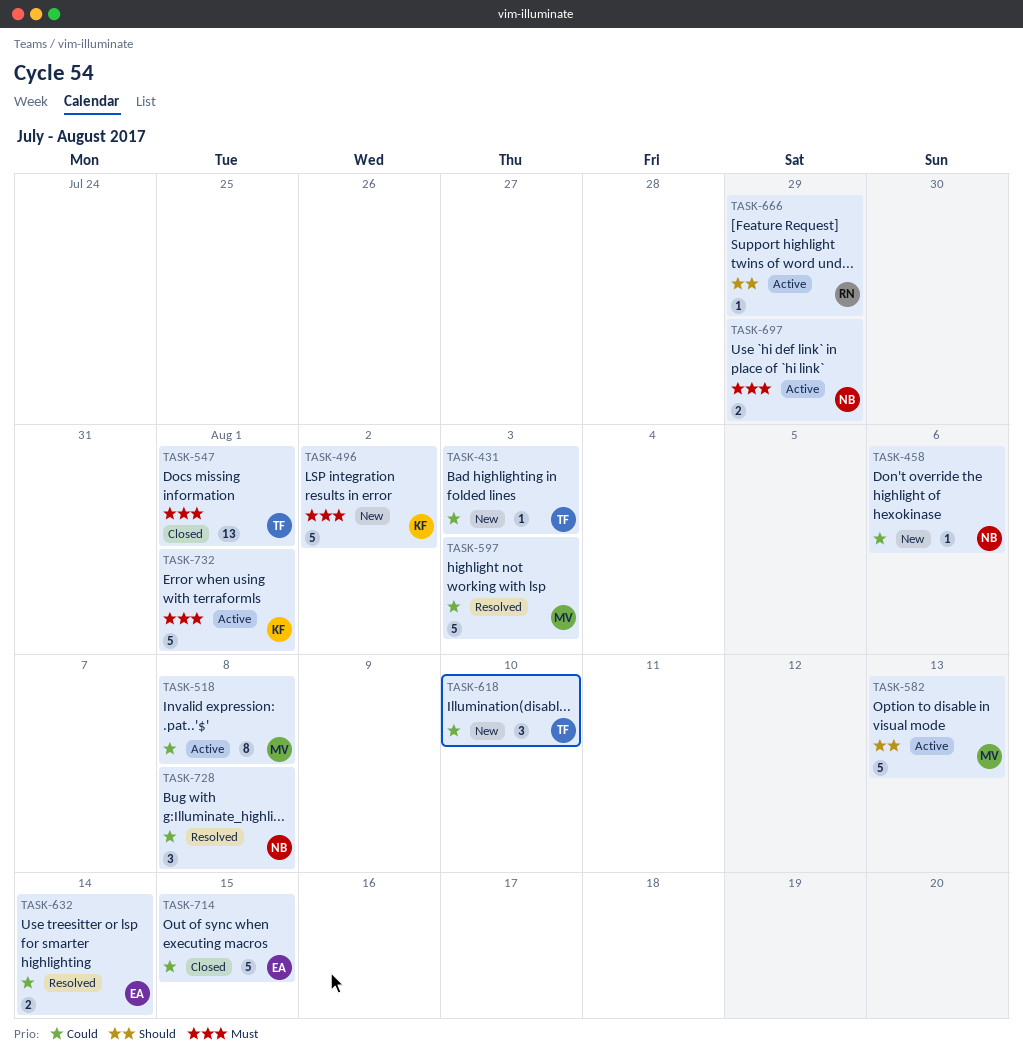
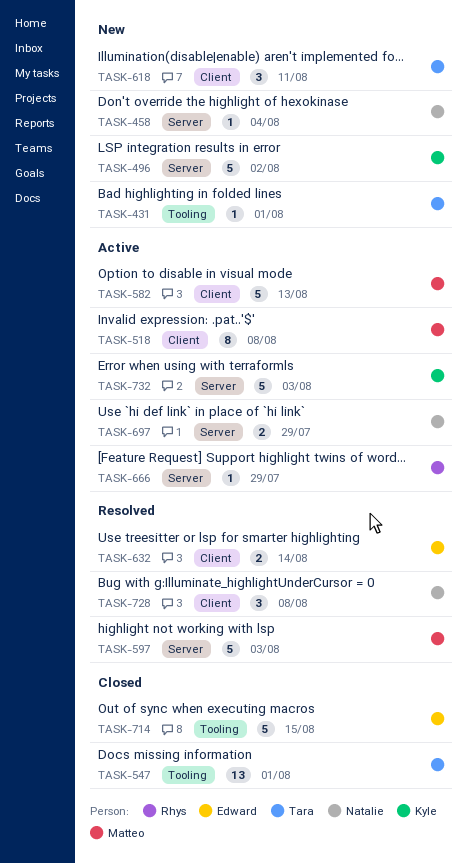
TASK-431, due: Aug 3 -> Aug 1
TASK-458, due: Aug 6 -> Aug 4
TASK-618, due: Aug 10 -> Aug 11
TASK-732, due: Aug 1 -> Aug 3

